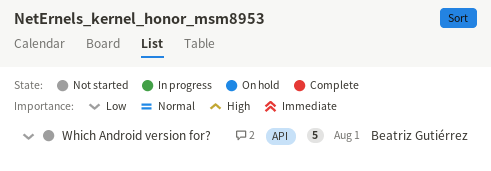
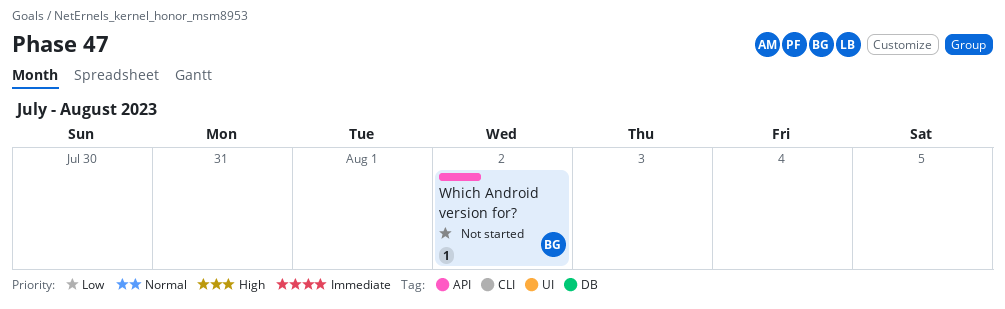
Which Android version for?, estimate: 5 -> 1
Which Android version for?, due: Aug 1 -> Aug 2

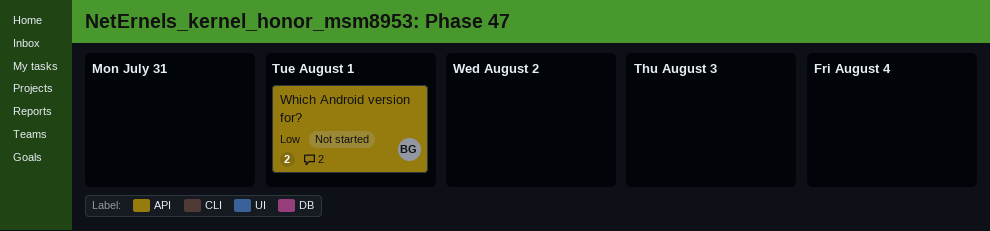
Which Android version for?, estimate: 1 -> 2
Which Android version for?, due: Aug 2 -> Aug 1

